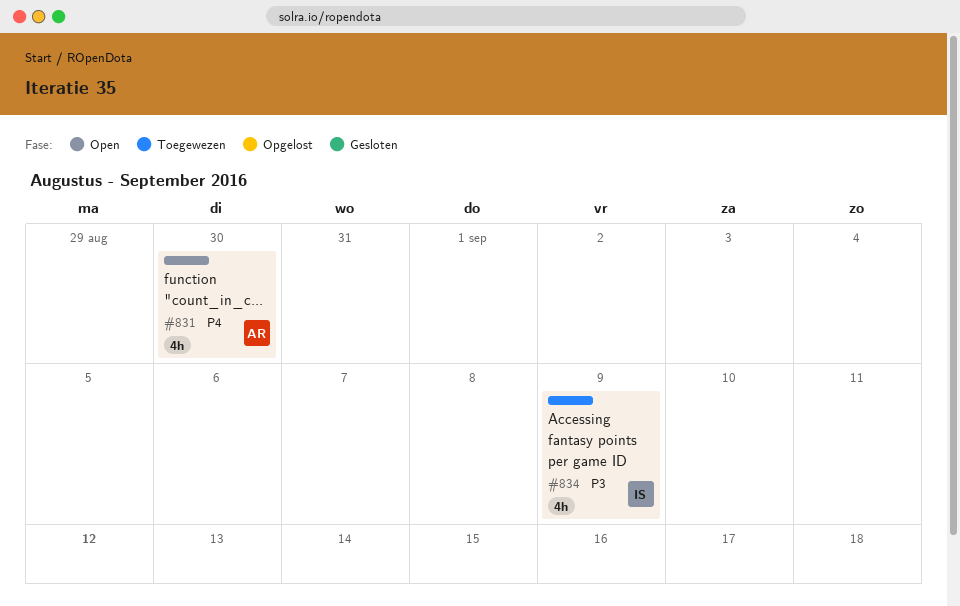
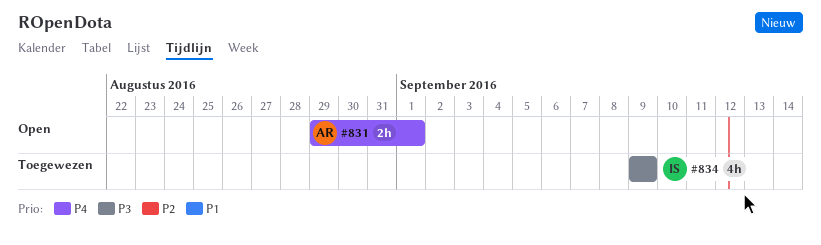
#831, estimate: 4h -> 2h
#831, due: Aug 30 -> Sep 1

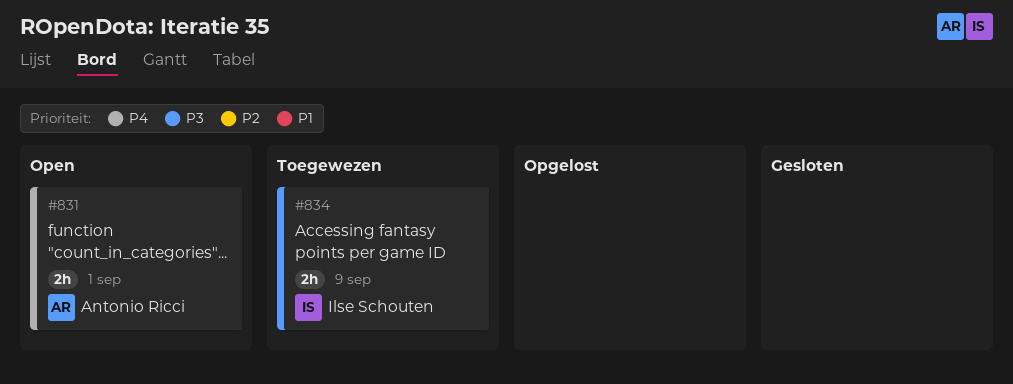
#834, estimate: 4h -> 2h

